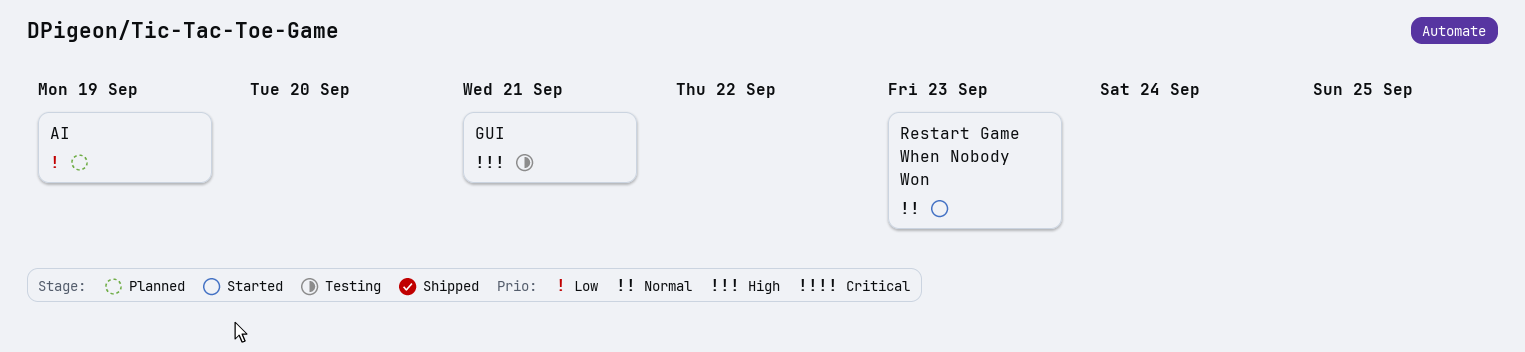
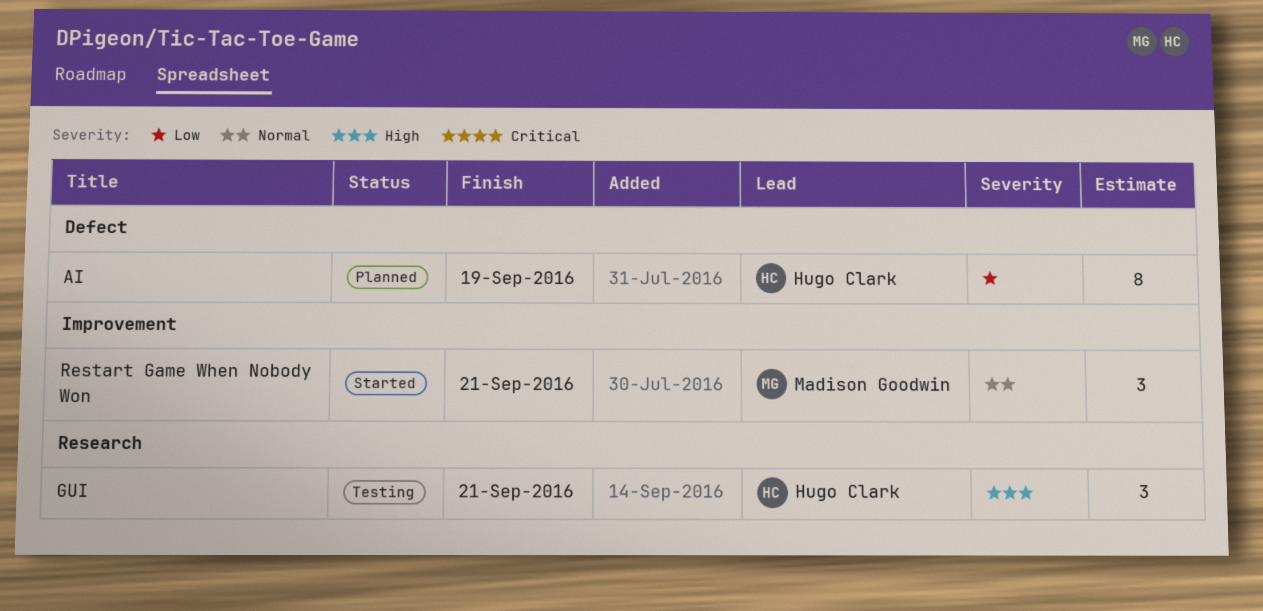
Restart Game When Nobody Won, due: Sep 23 -> Sep 21

